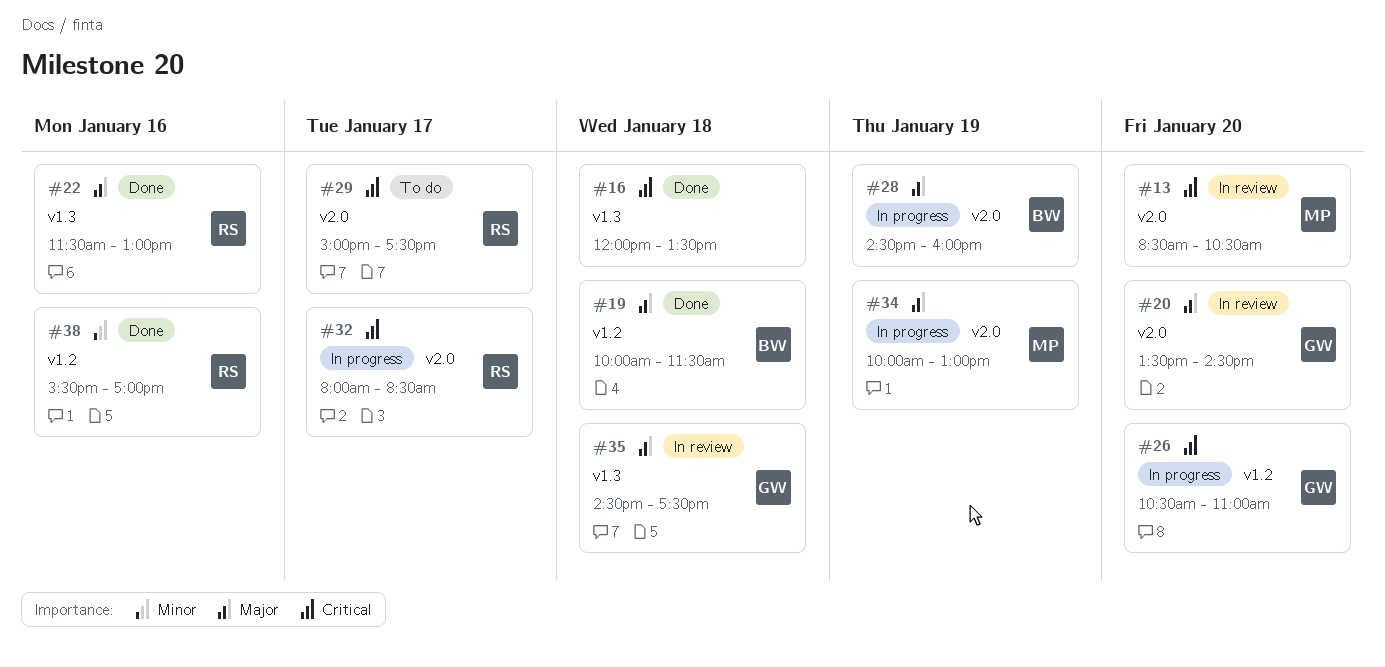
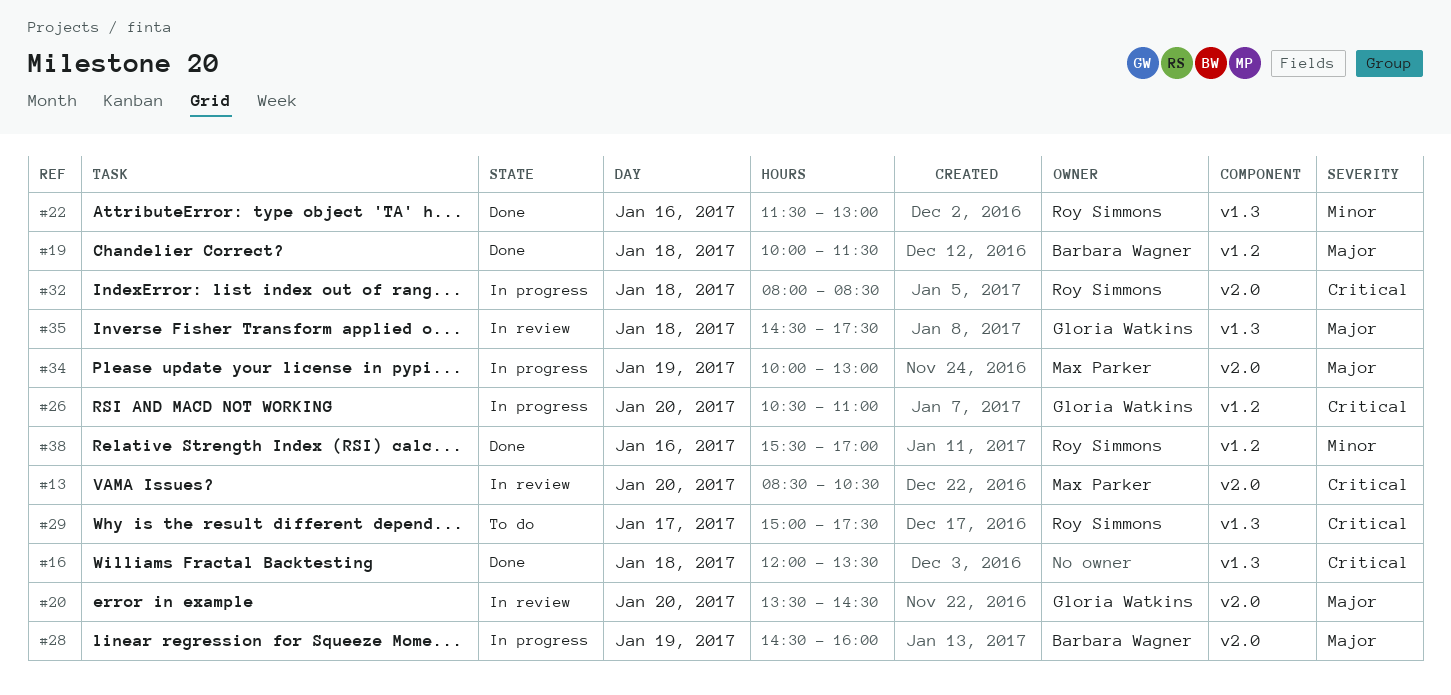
#22, priority: Major -> Minor
#29, label: v2.0 -> v1.3
#32, day: Jan 17 -> Jan 18

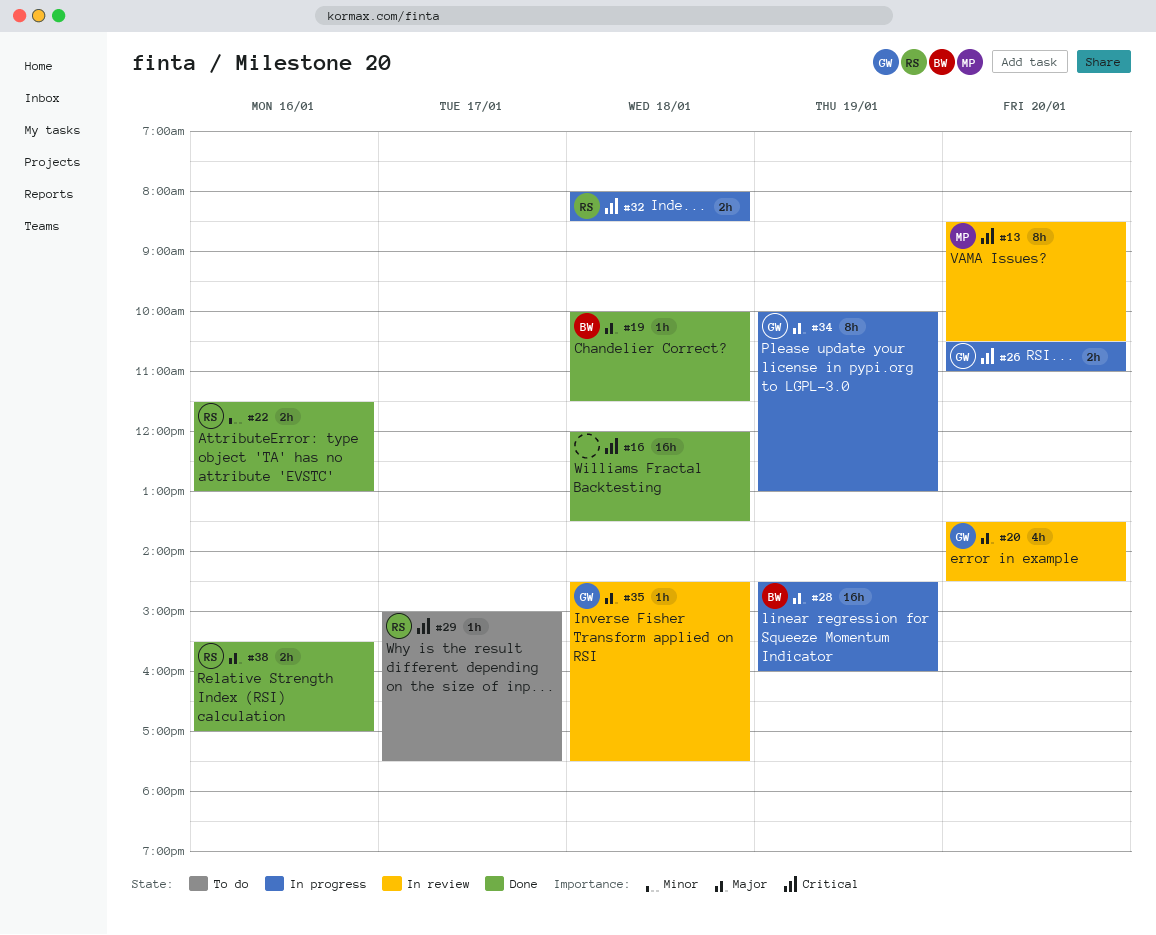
#34, owner: Max Parker -> Gloria Watkins
#38, priority: Minor -> Major

